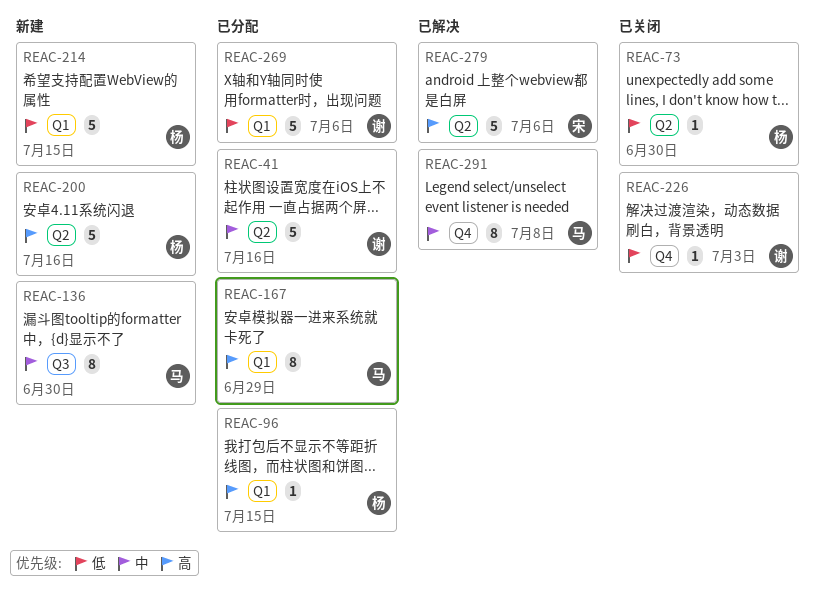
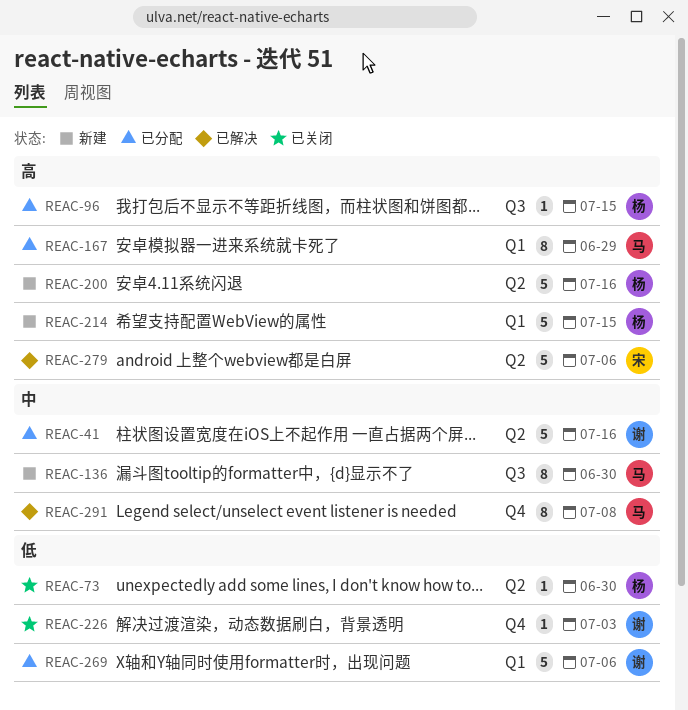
REAC-96, label: Q1 -> Q3
REAC-214, priority: 低 -> 高

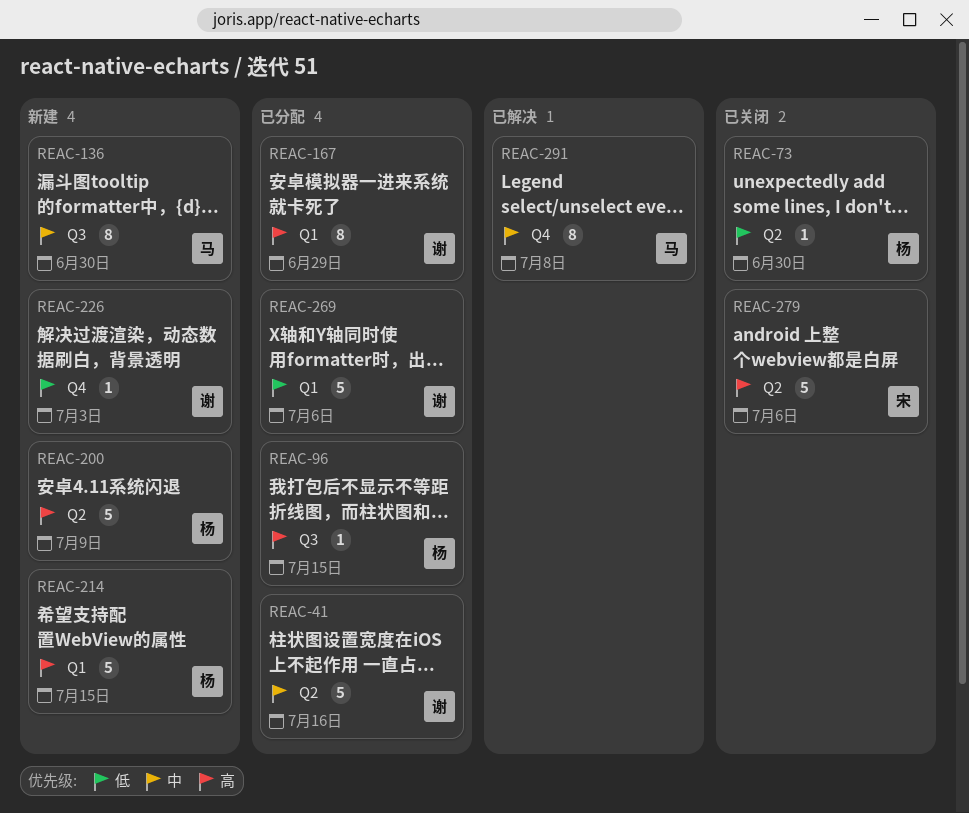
REAC-167, owner: 马 -> 谢
REAC-200, due: Jul 16 -> Jul 9
REAC-226, status: 已关闭 -> 新建
REAC-279, status: 已解决 -> 已关闭

